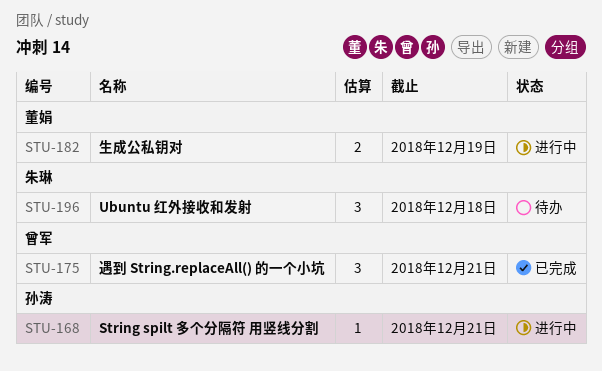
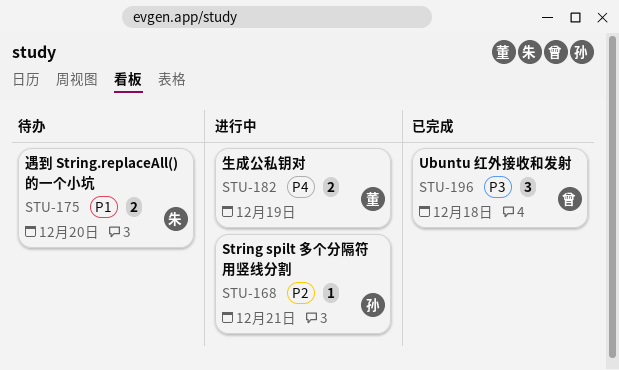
STU-175, status: 已完成 -> 待办
STU-175, owner: 曾军 -> 朱琳
STU-175, estimate: 3 -> 2
STU-175, due: Dec 21 -> Dec 20
STU-196, status: 待办 -> 已完成
STU-196, owner: 朱琳 -> 曾军

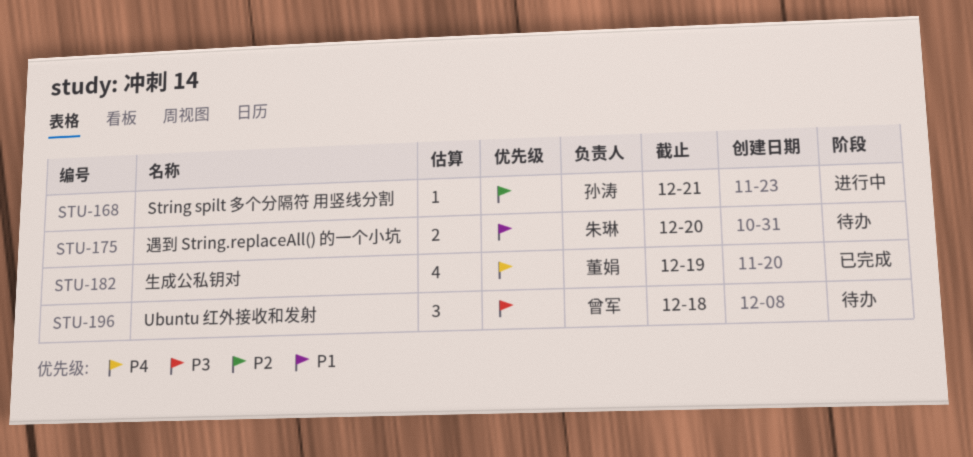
STU-182, status: 进行中 -> 已完成
STU-182, estimate: 2 -> 4
STU-196, status: 已完成 -> 待办

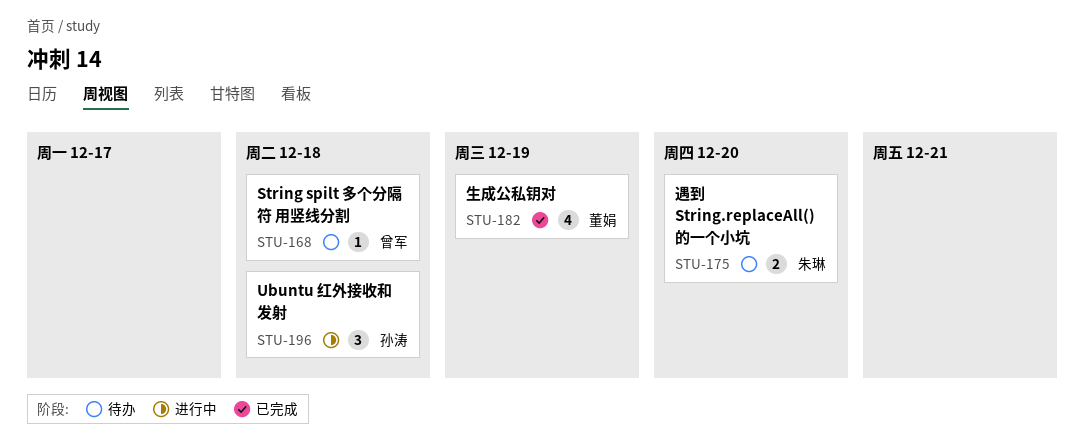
STU-168, status: 进行中 -> 待办
STU-168, owner: 孙涛 -> 曾军
STU-168, due: Dec 21 -> Dec 18
STU-196, status: 待办 -> 进行中
STU-196, owner: 曾军 -> 孙涛

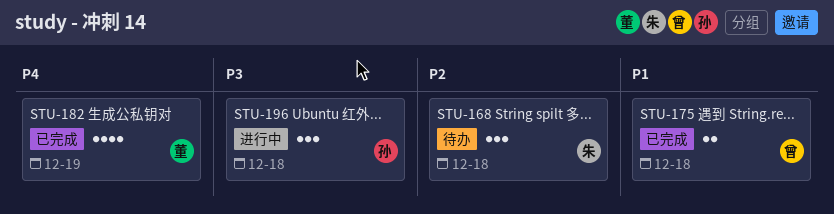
STU-168, owner: 曾军 -> 朱琳
STU-168, estimate: 1 -> 3
STU-175, status: 待办 -> 已完成
STU-175, owner: 朱琳 -> 曾军
STU-175, due: Dec 20 -> Dec 18

